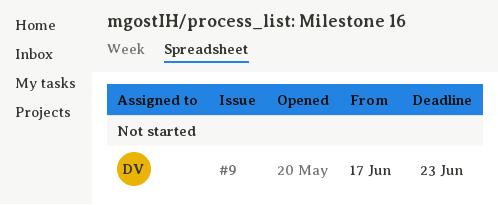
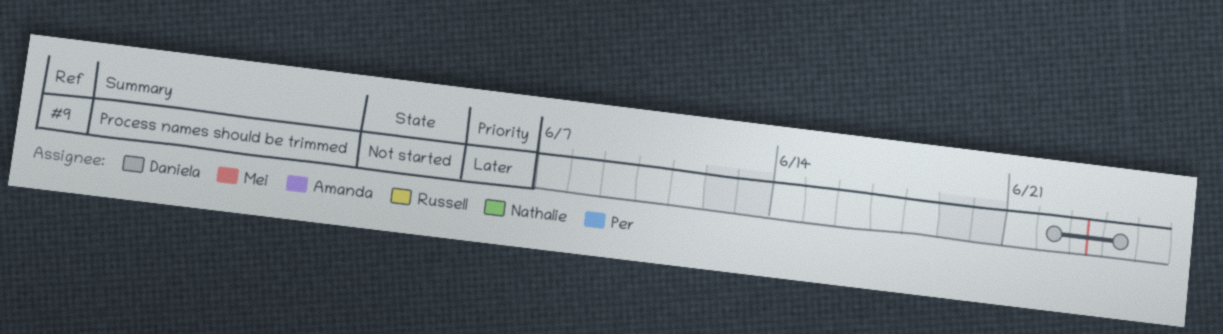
#9, start: Jun 17 -> Jun 22
#9, due: Jun 23 -> Jun 24

